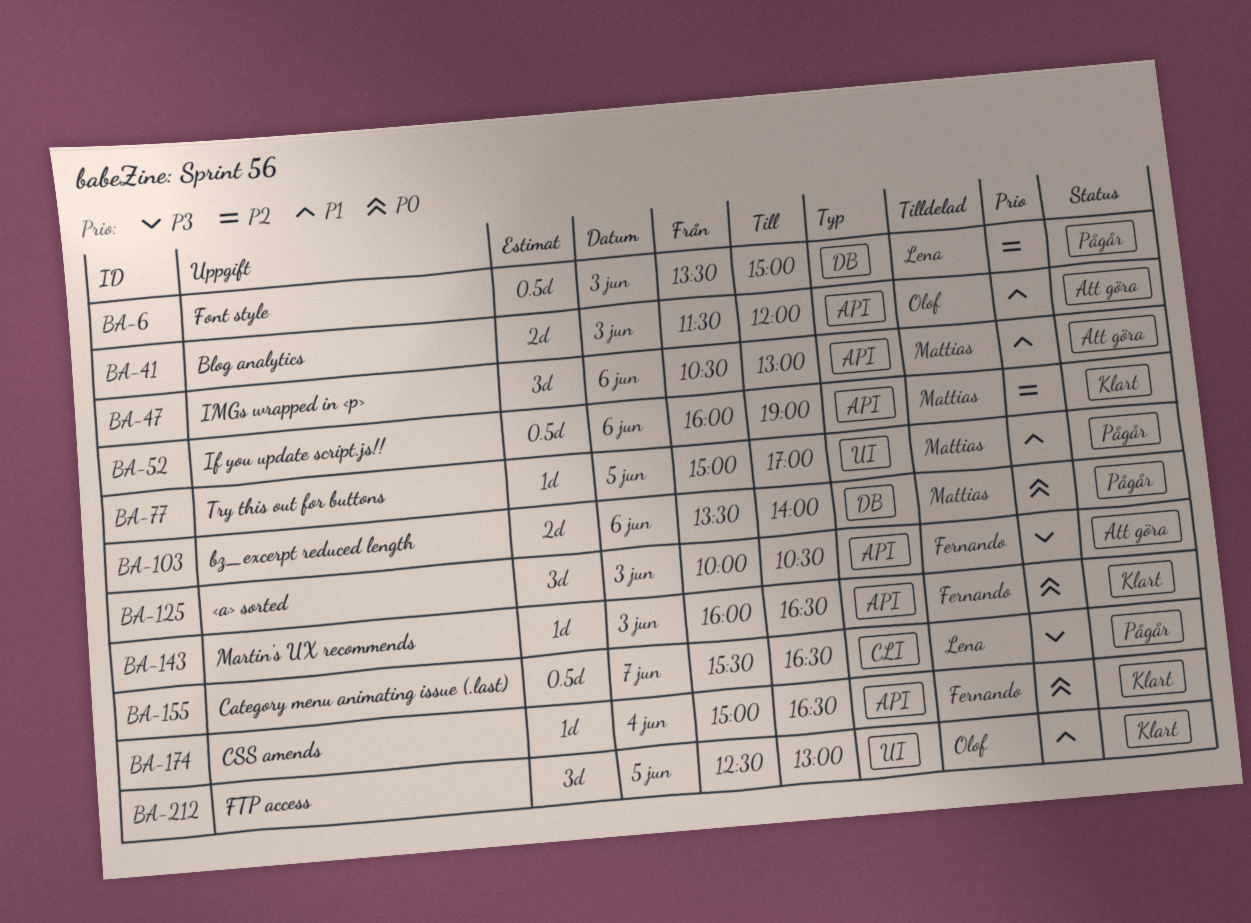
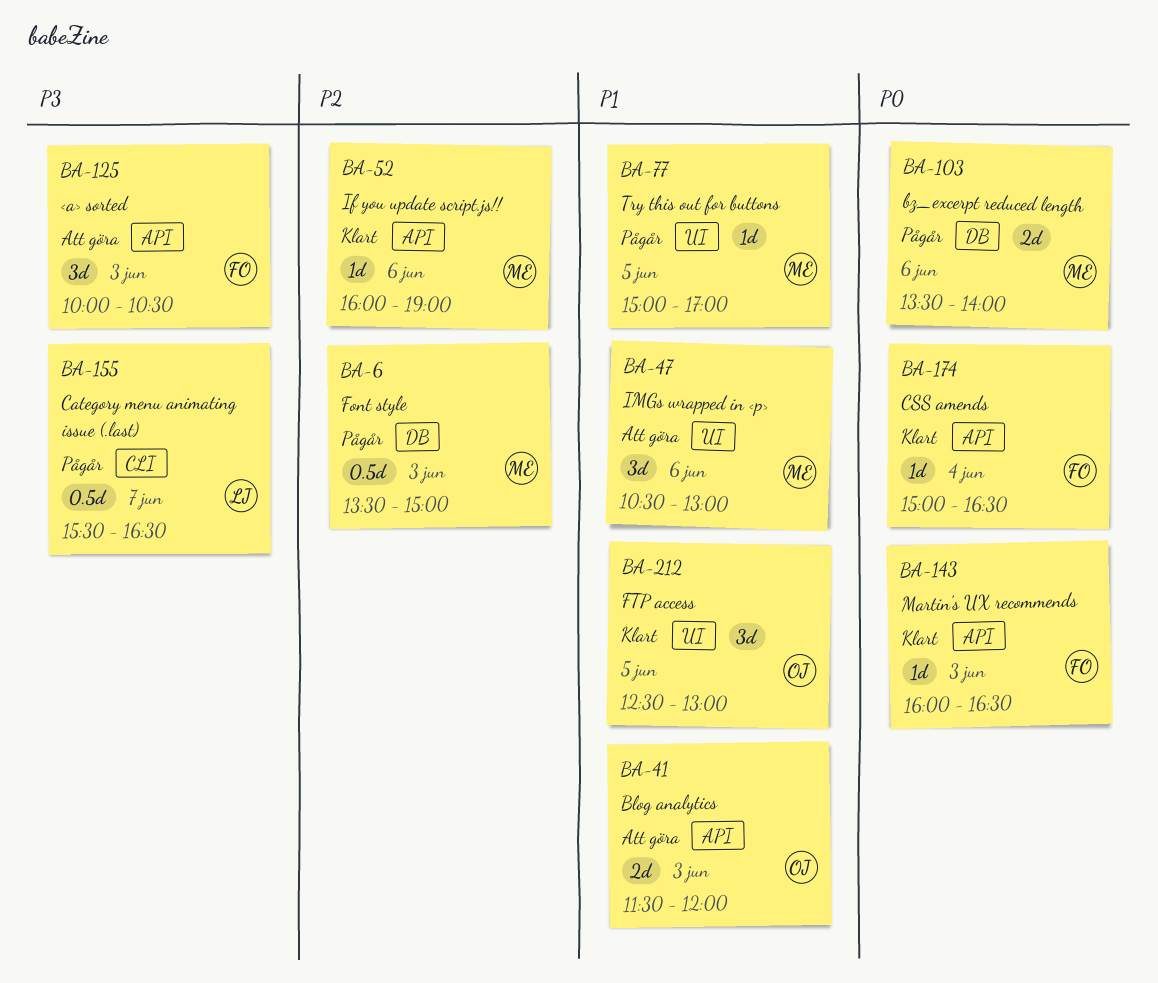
BA-6, owner: Lena -> Mattias
BA-47, label: API -> UI
BA-52, estimate: 0.5d -> 1d

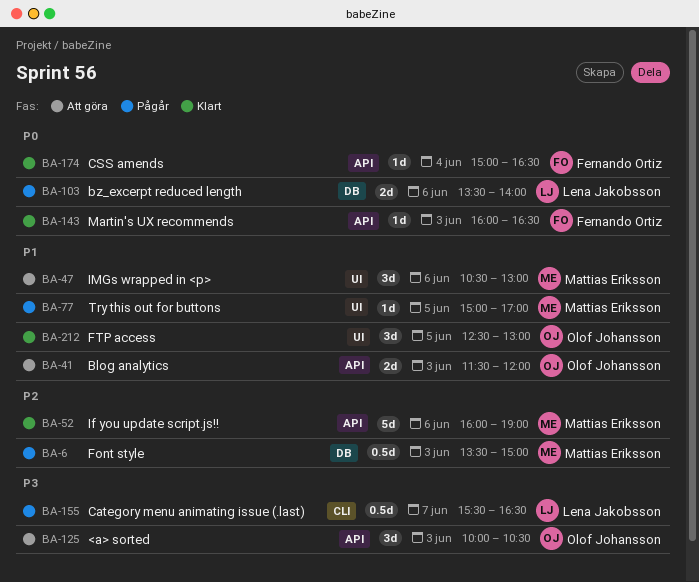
BA-52, estimate: 1d -> 5d
BA-103, owner: Mattias Eriksson -> Lena Jakobsson
BA-125, owner: Fernando Ortiz -> Olof Johansson

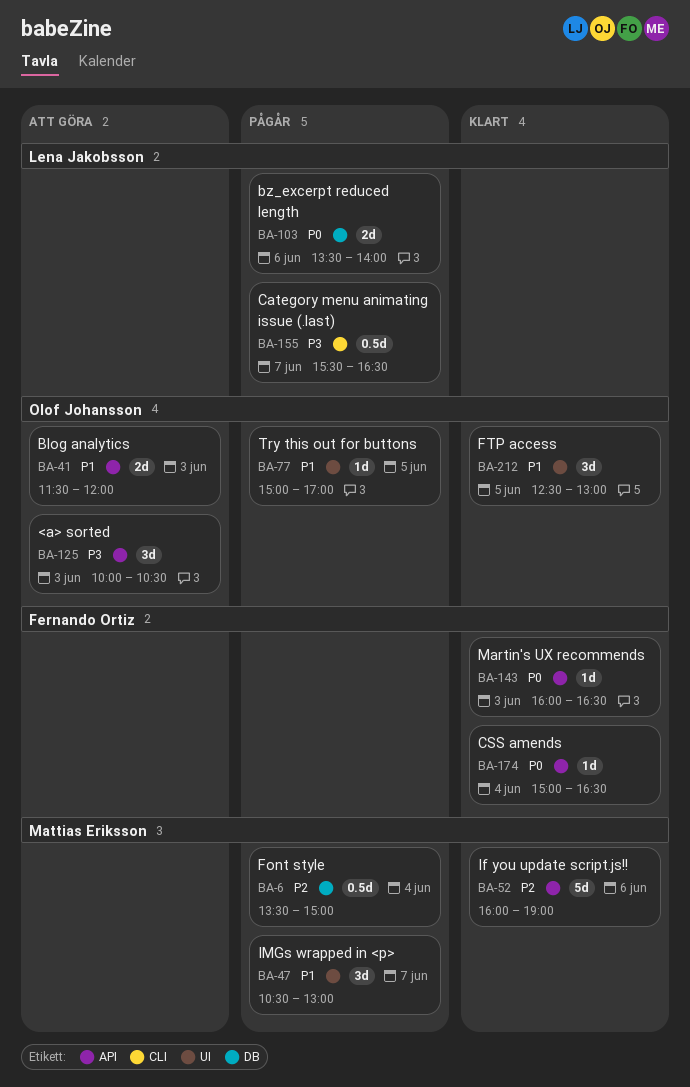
BA-6, day: Jun 3 -> Jun 4
BA-47, status: Att göra -> Pågår
BA-47, day: Jun 6 -> Jun 7
BA-77, owner: Mattias Eriksson -> Olof Johansson

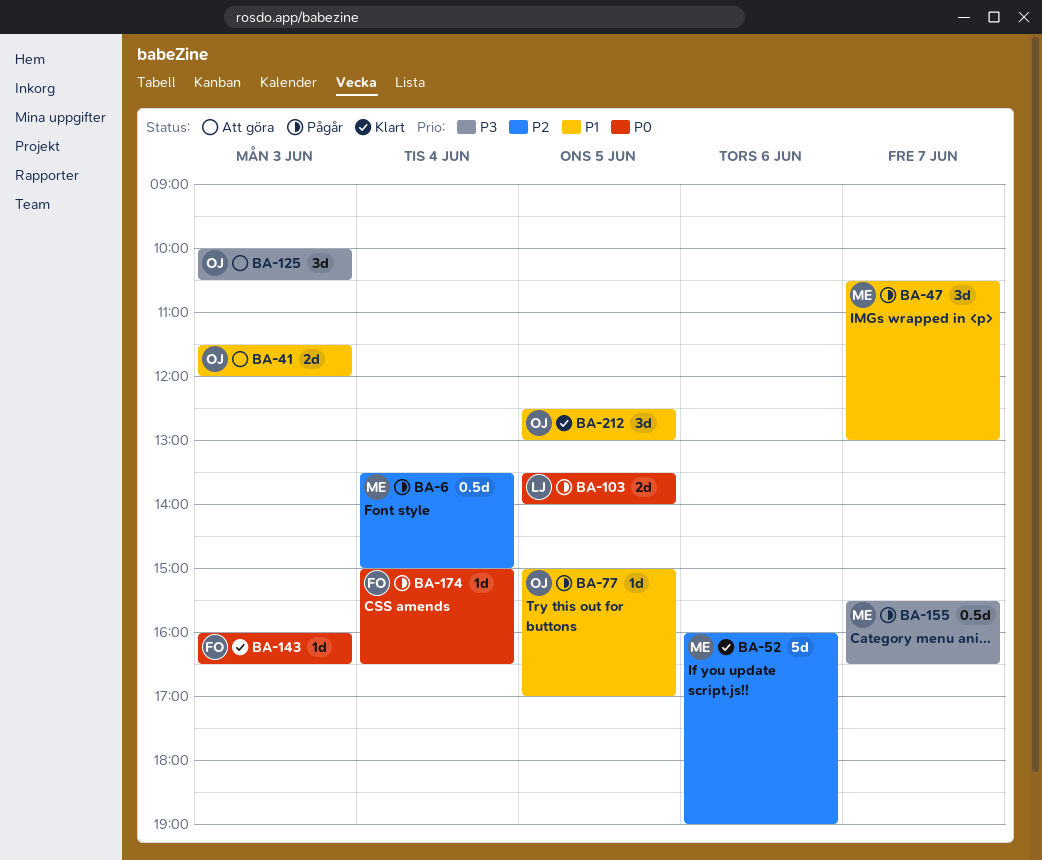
BA-103, day: Jun 6 -> Jun 5
BA-155, owner: Lena Jakobsson -> Mattias Eriksson
BA-174, status: Klart -> Pågår

